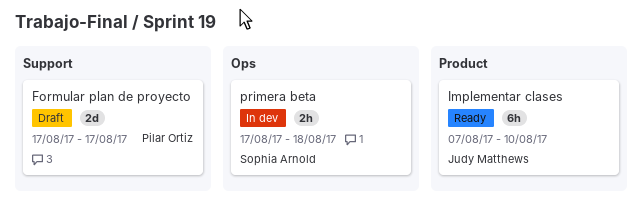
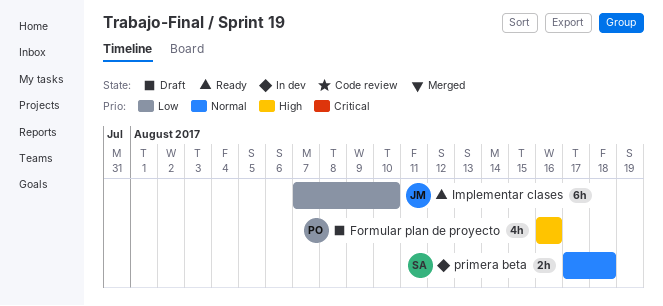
Formular plan de proyecto, estimate: 2d -> 4h
Formular plan de proyecto, start: Aug 17 -> Aug 16
Formular plan de proyecto, due: Aug 17 -> Aug 16

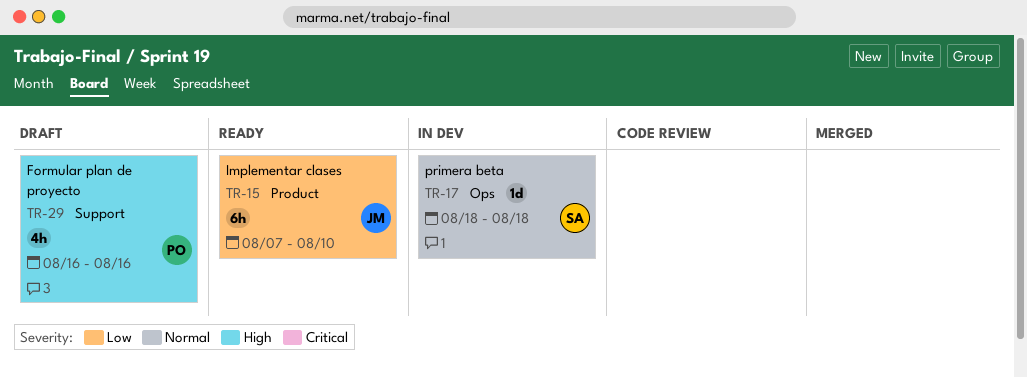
primera beta, estimate: 2h -> 1d
primera beta, start: Aug 17 -> Aug 18

